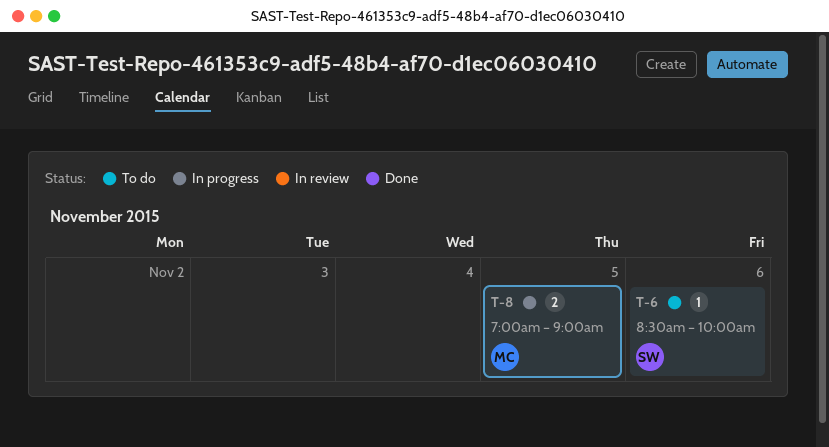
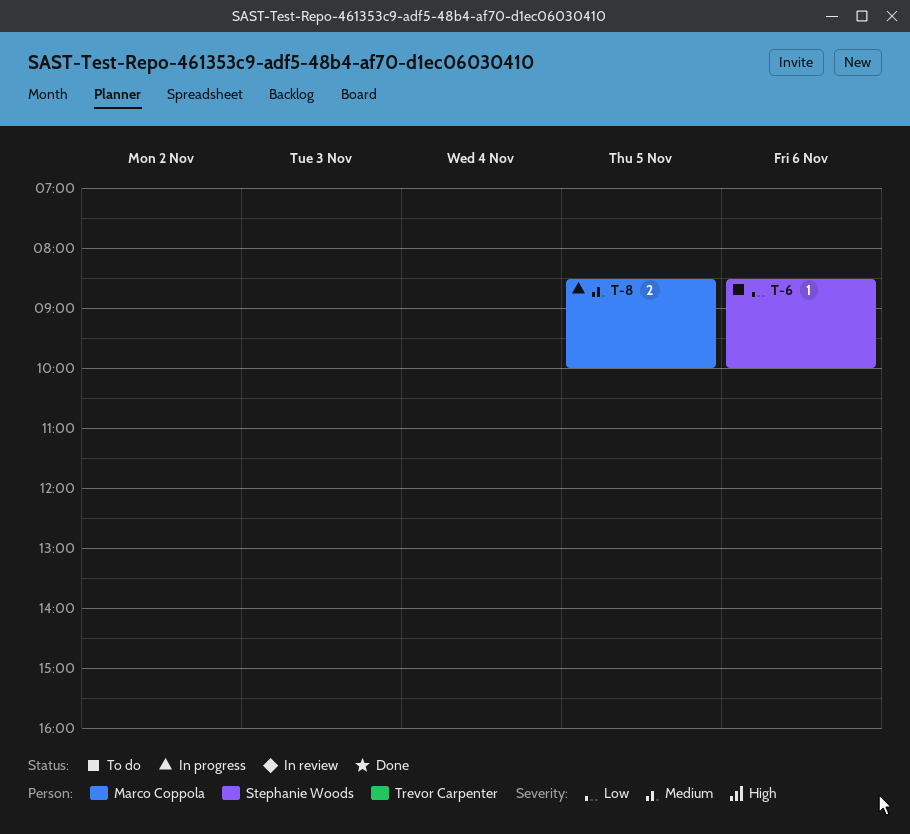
T-8, begins: 07:00 -> 08:30
T-8, ends: 09:00 -> 10:00

